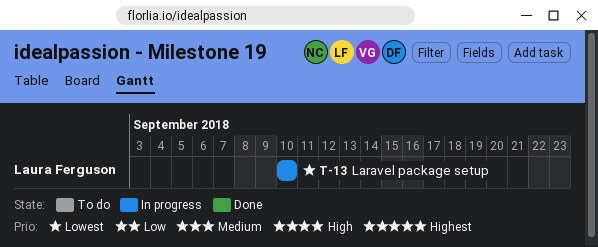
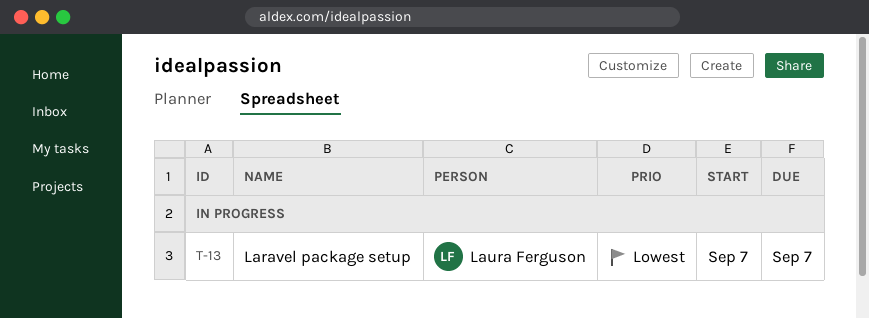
T-13, start: Sep 10 -> Sep 7
T-13, due: Sep 10 -> Sep 7

